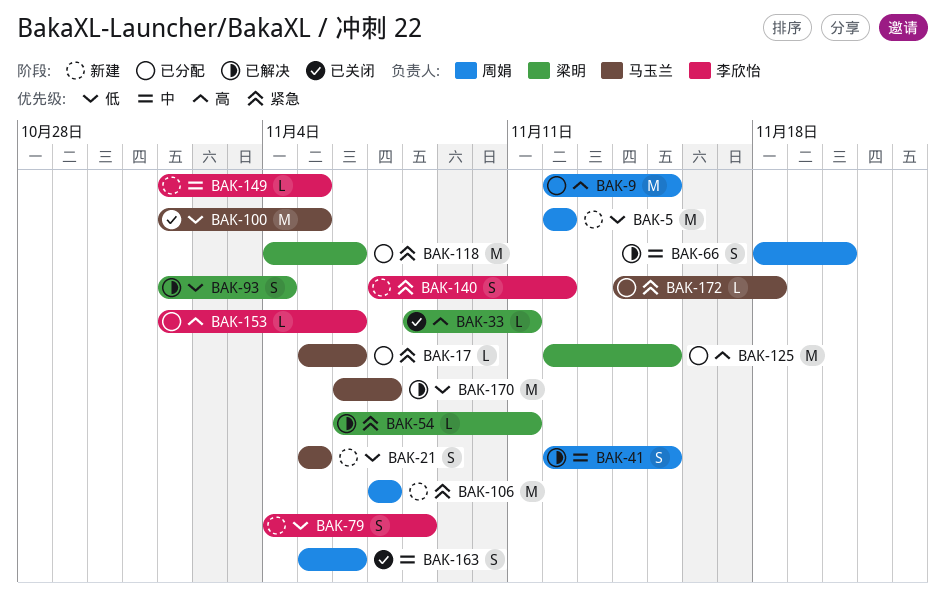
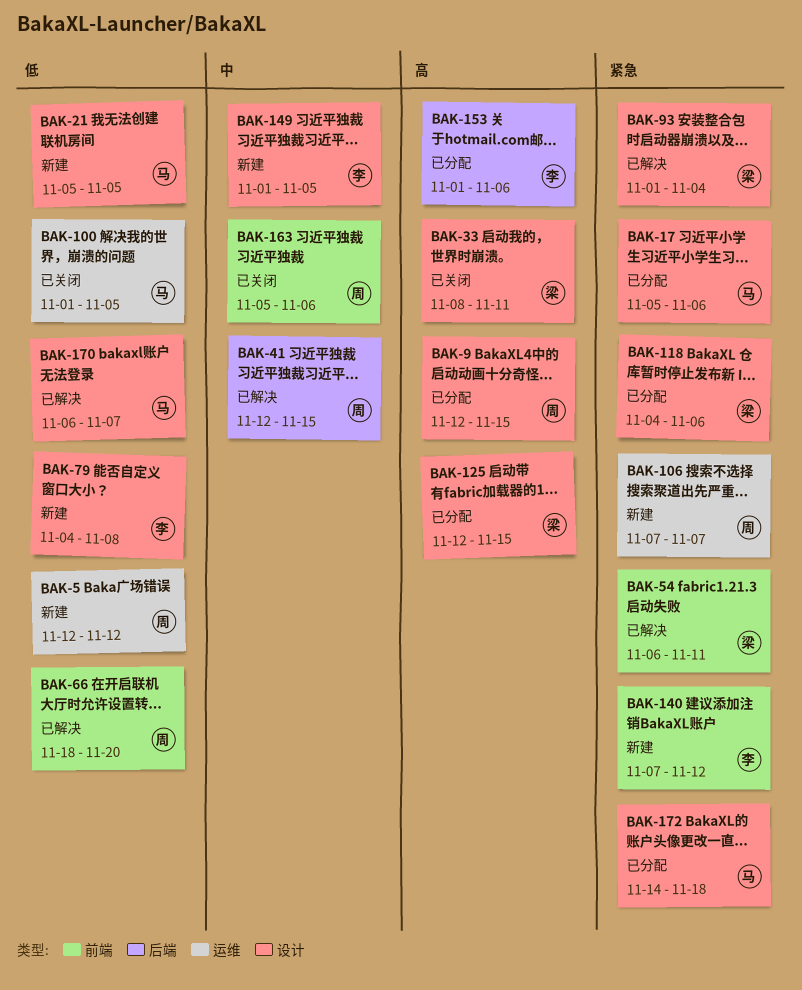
BAK-66, priority: 中 -> 低
BAK-93, priority: 低 -> 紧急

